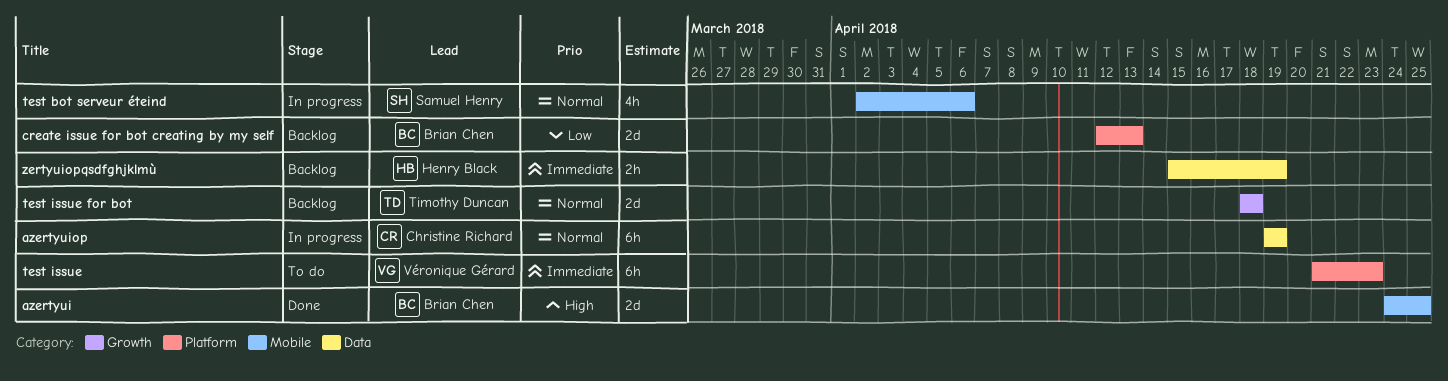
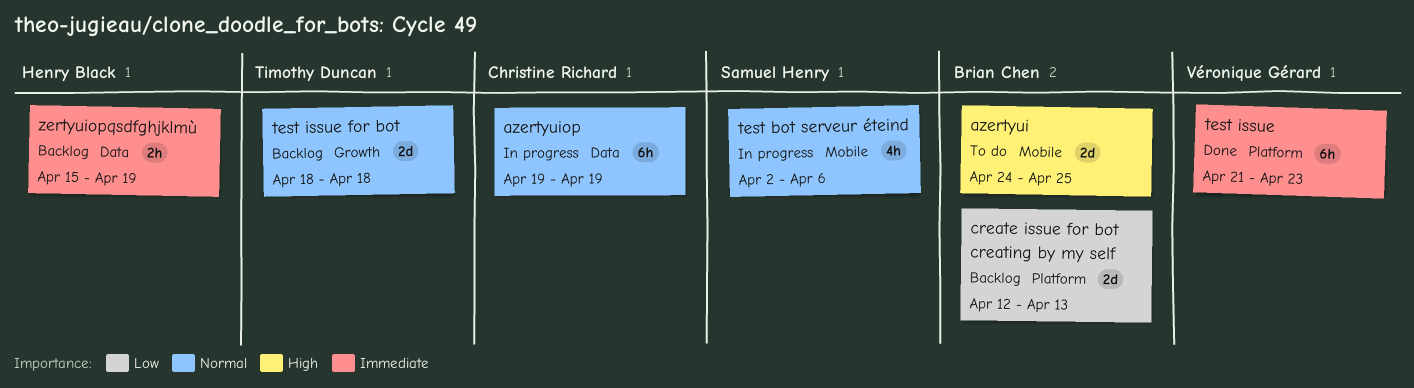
azertyui, status: Done -> To do
test issue, status: To do -> Done

